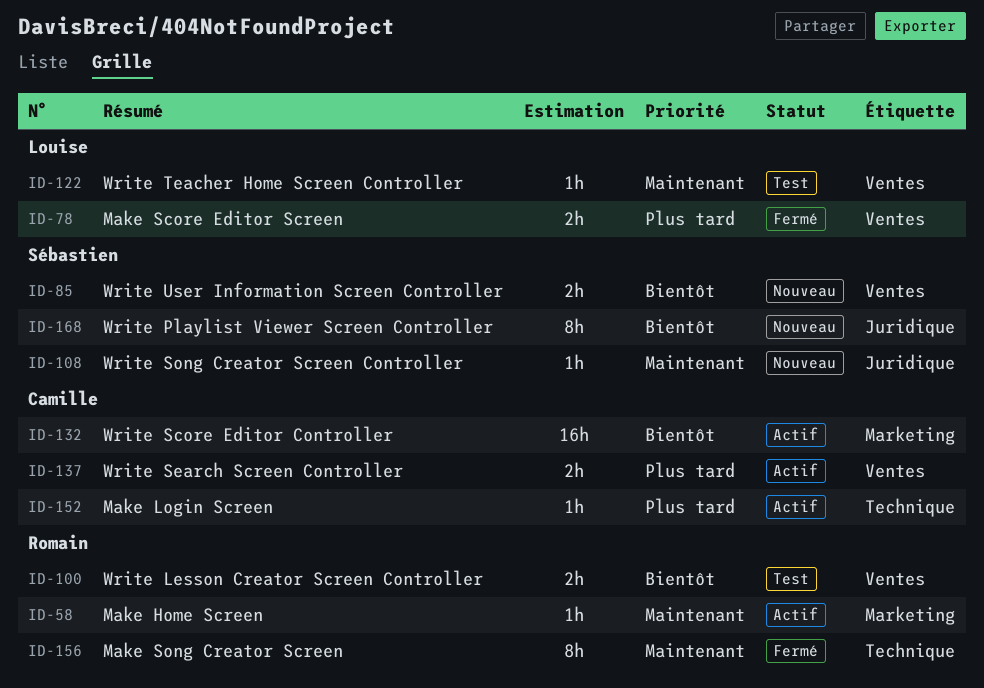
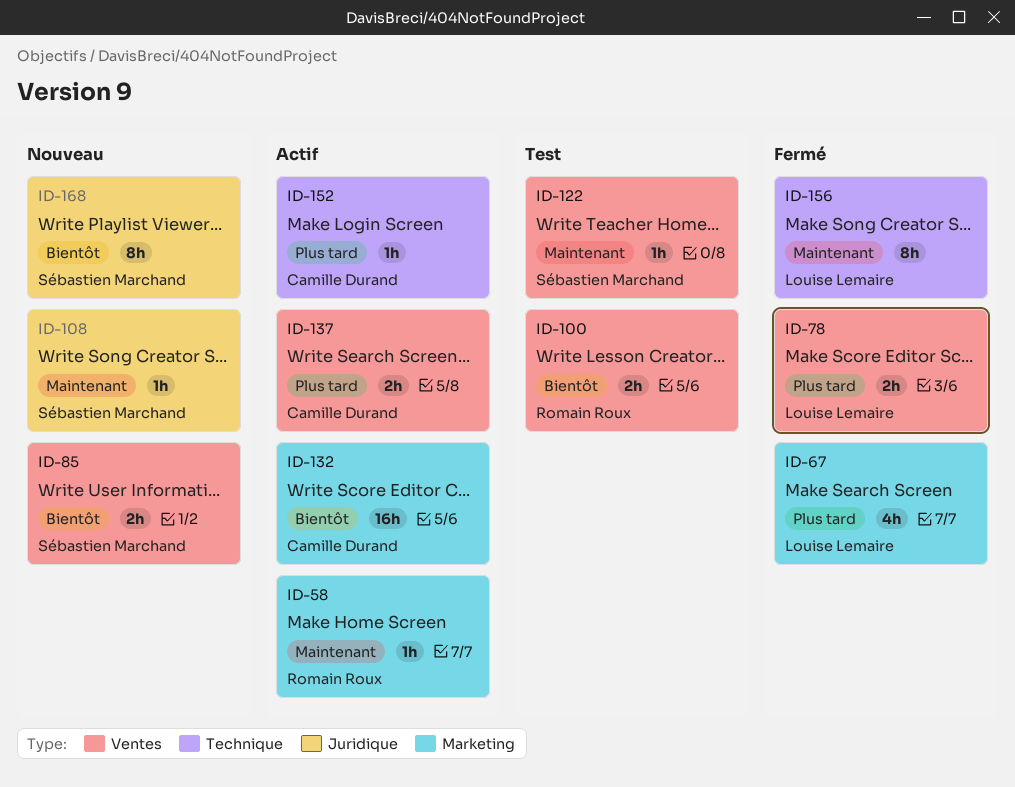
ID-67: none -> present
ID-122, owner: Louise Lemaire -> Sébastien Marchand
ID-156, owner: Romain Roux -> Louise Lemaire

